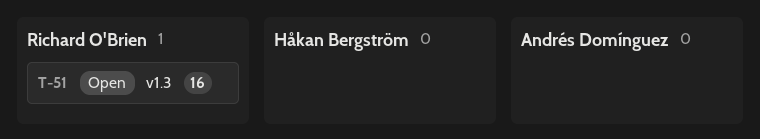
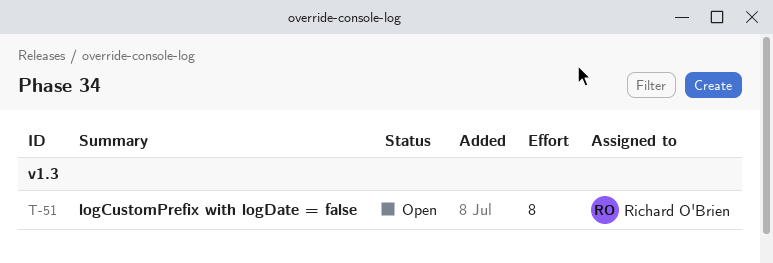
T-51, estimate: 16 -> 8

